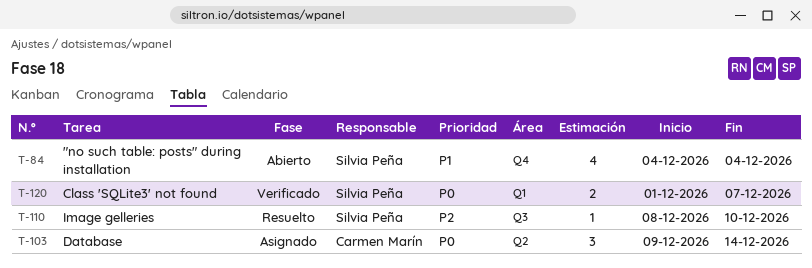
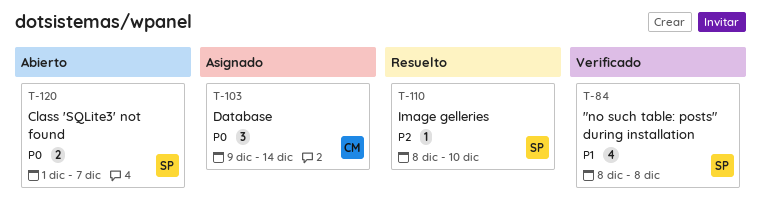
T-84, status: Abierto -> Verificado
T-84, start: Dec 4 -> Dec 8
T-84, due: Dec 4 -> Dec 8
T-120, status: Verificado -> Abierto

